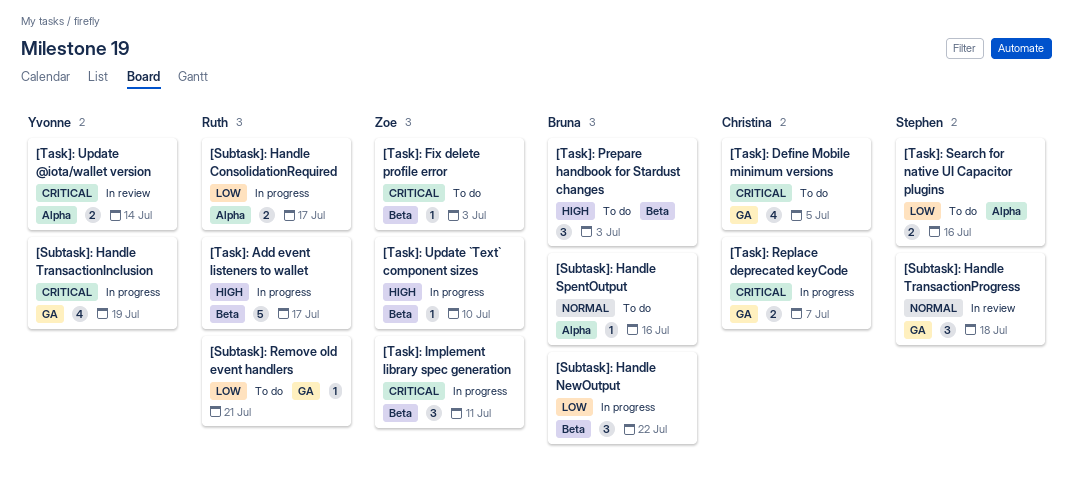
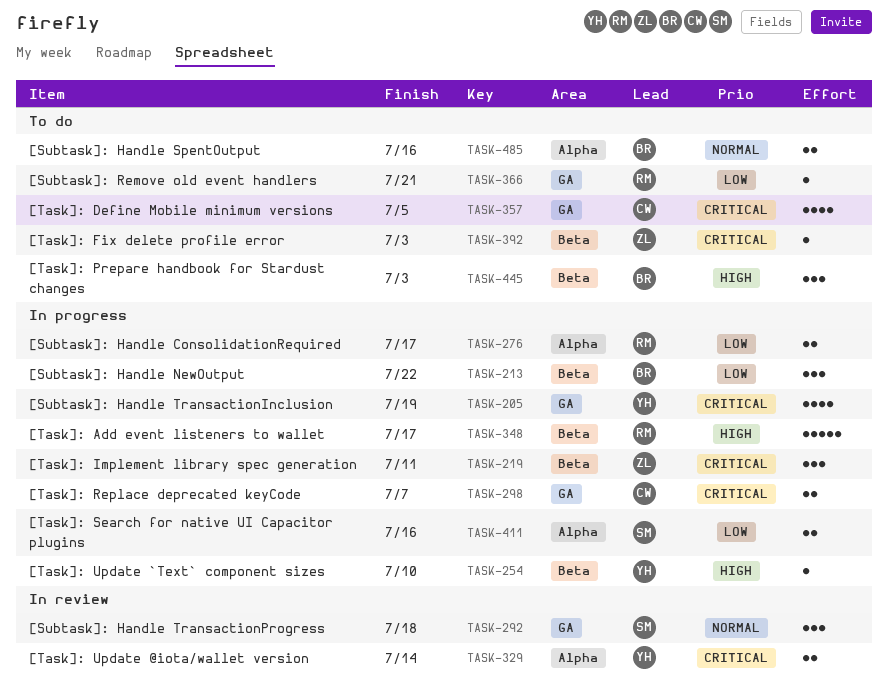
[Subtask]: Handle SpentOutput, estimate: 1 -> 2
[Task]: Search for native UI Capacitor plugins, status: To do -> In progress
[Task]: Update `Text` component sizes, owner: Zoe -> Yvonne

